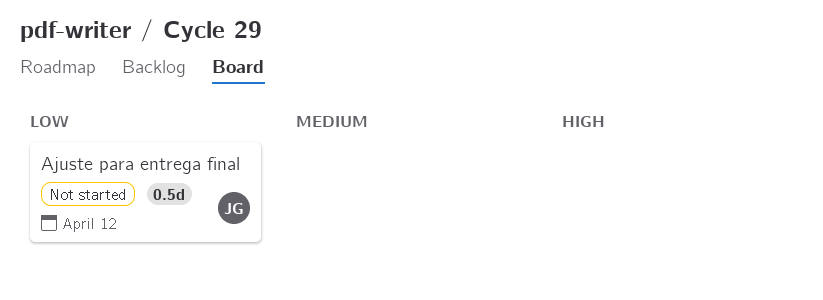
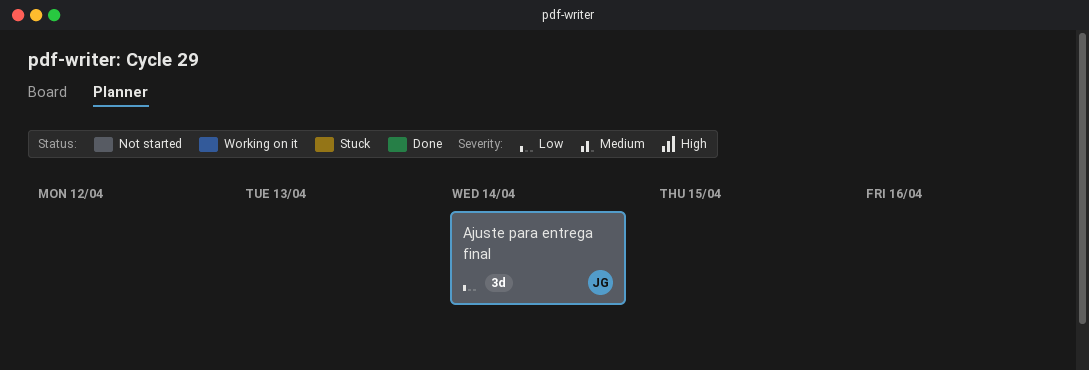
Ajuste para entrega final, estimate: 0.5d -> 3d
Ajuste para entrega final, due: Apr 12 -> Apr 14

